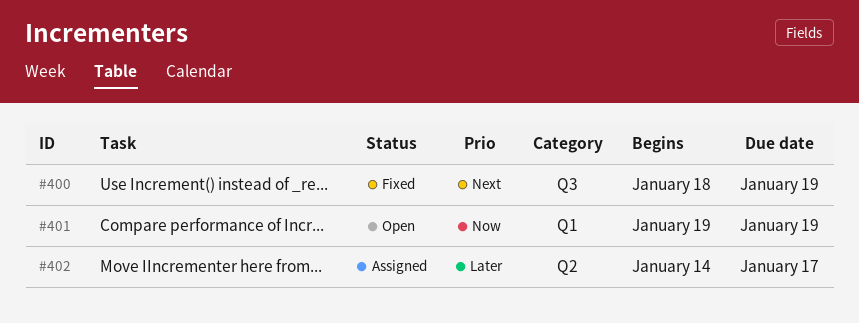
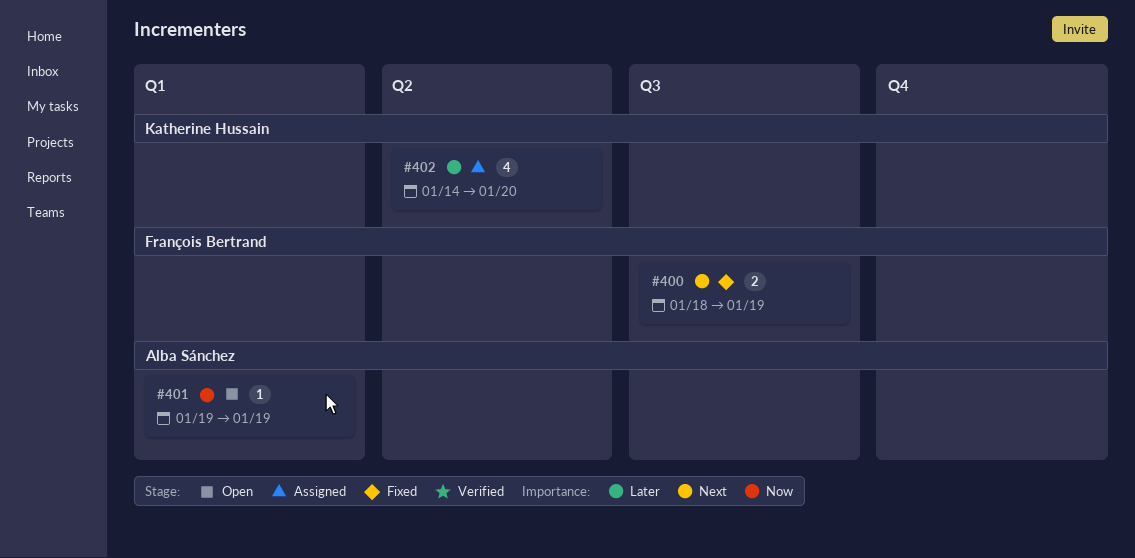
#402, due: Jan 17 -> Jan 20

